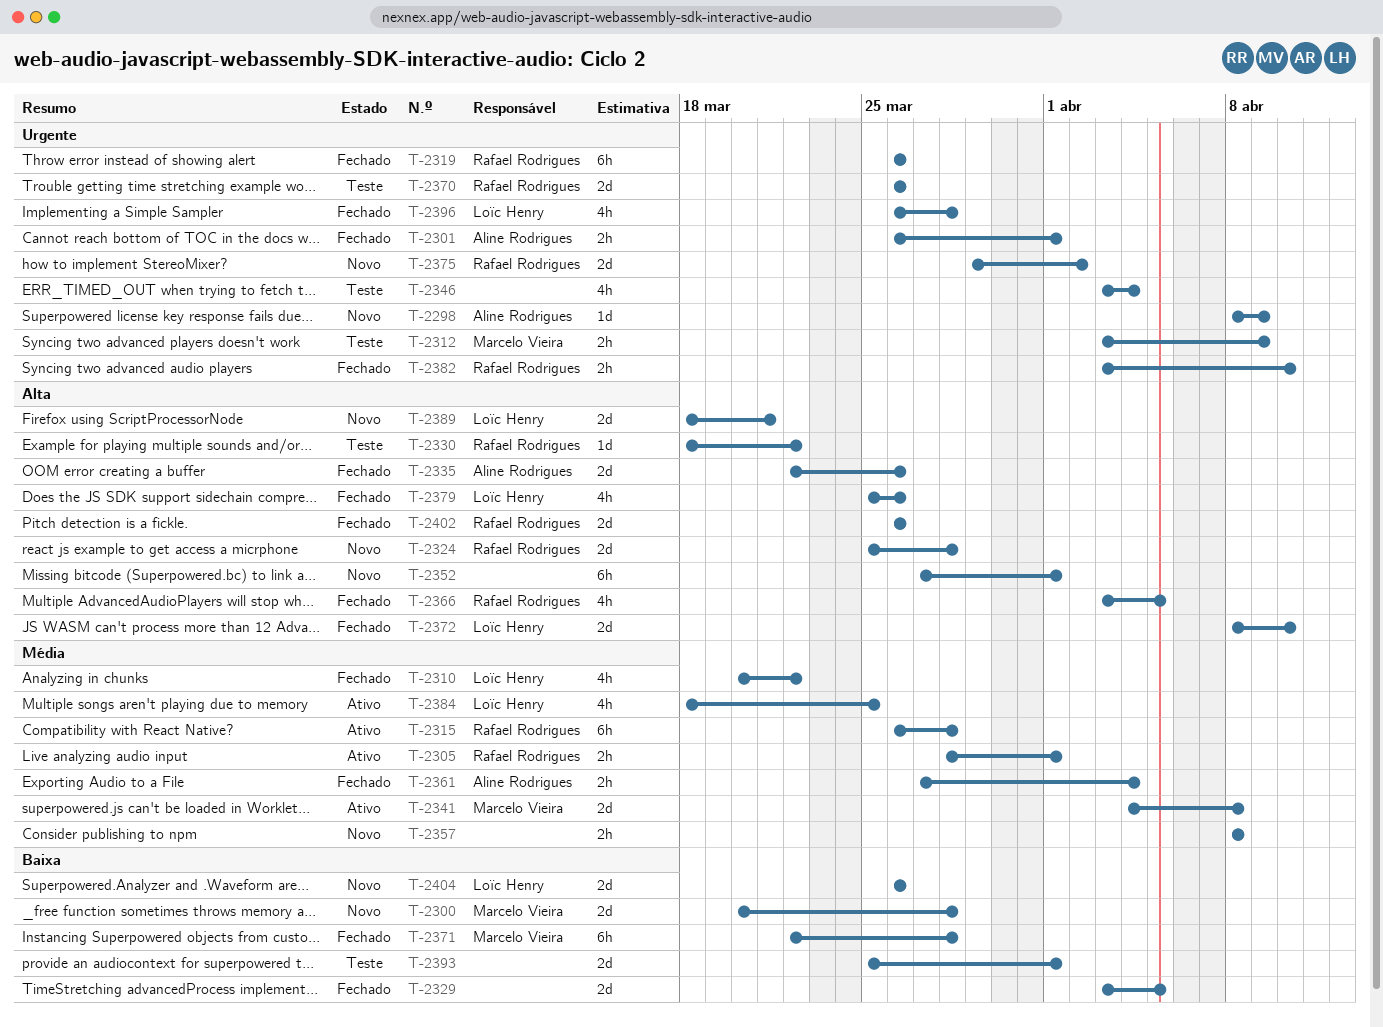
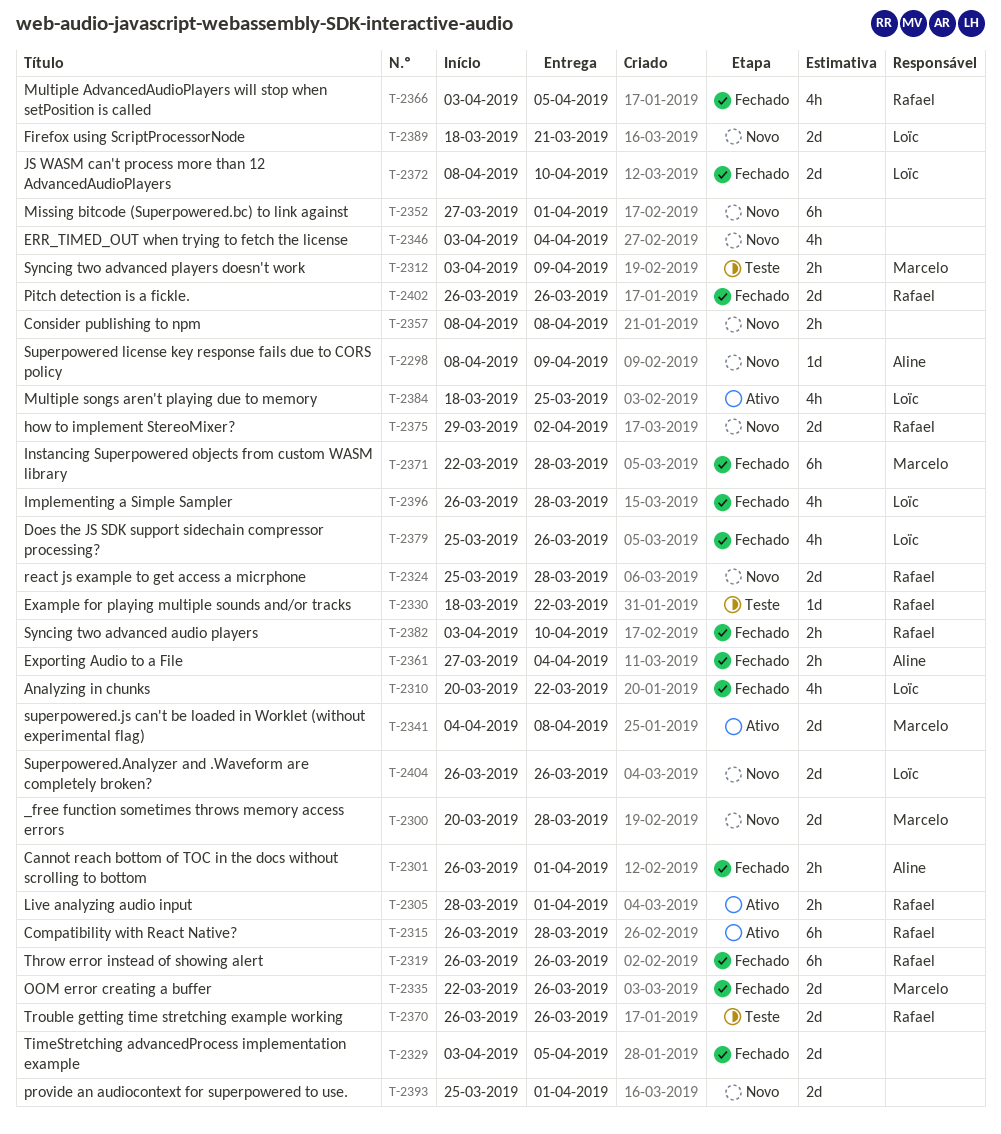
T-2335, owner: Aline Rodrigues -> Marcelo Vieira
T-2346, status: Teste -> Novo
T-2393, status: Teste -> Novo

